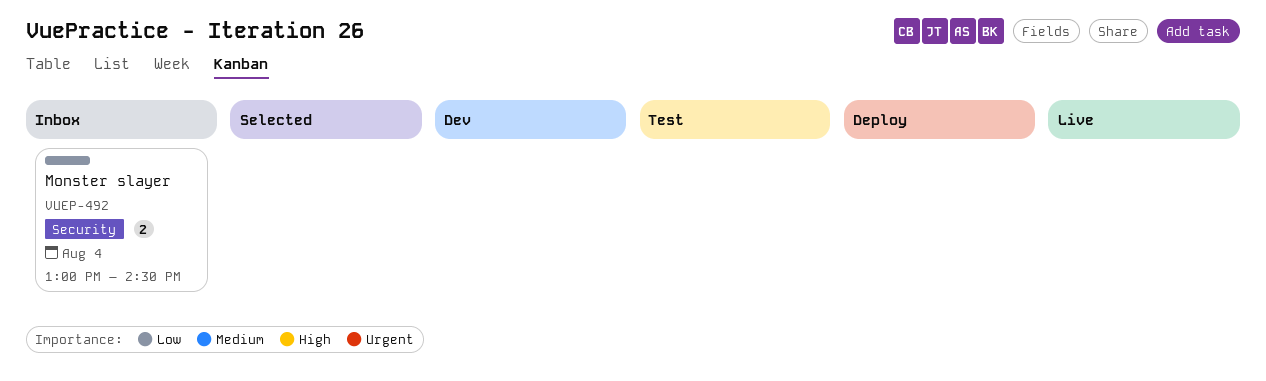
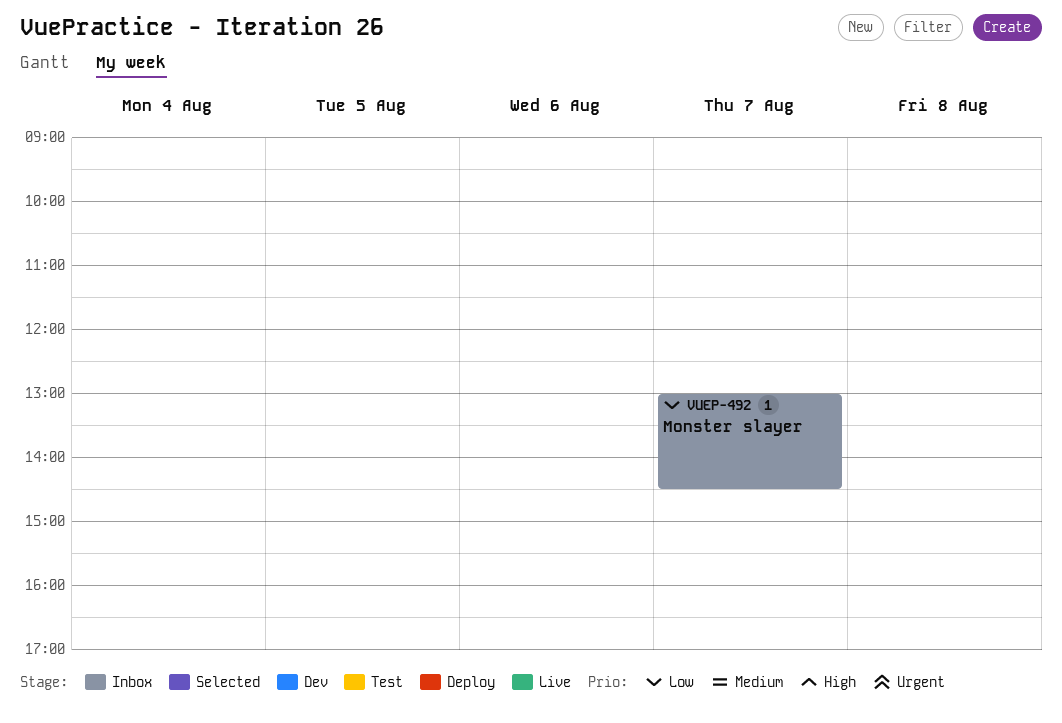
VUEP-492, estimate: 2 -> 1
VUEP-492, day: Aug 4 -> Aug 7

